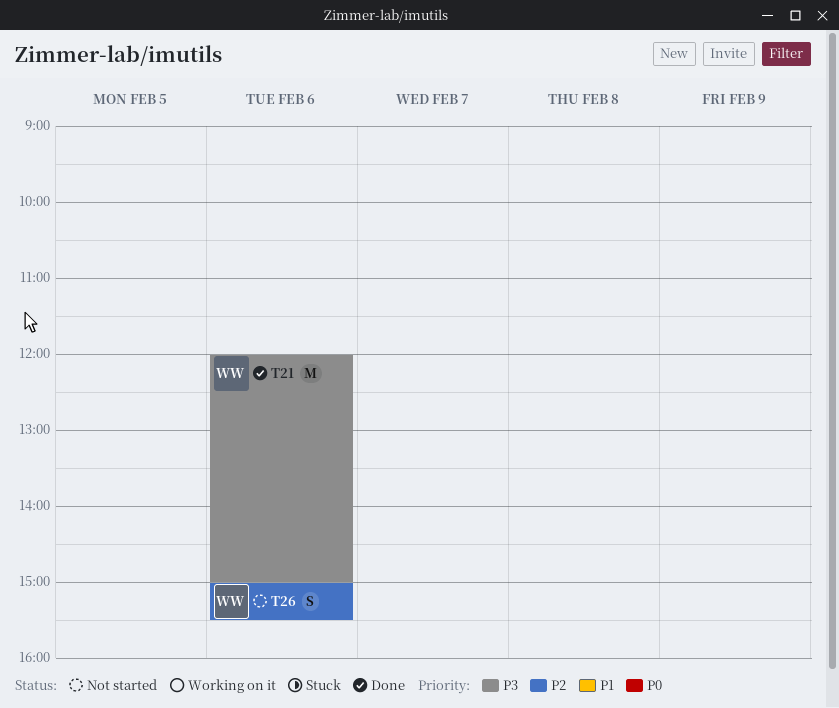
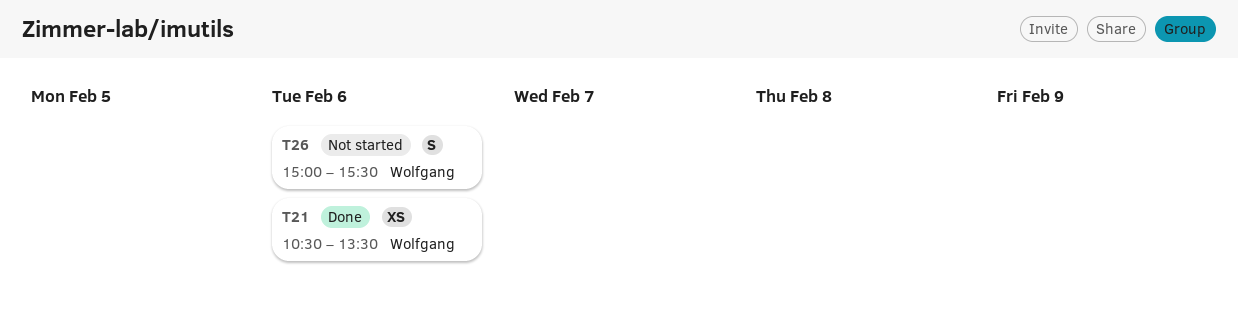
T21, estimate: M -> XS
T21, begins: 12:00 -> 10:30
T21, ends: 15:00 -> 13:30

